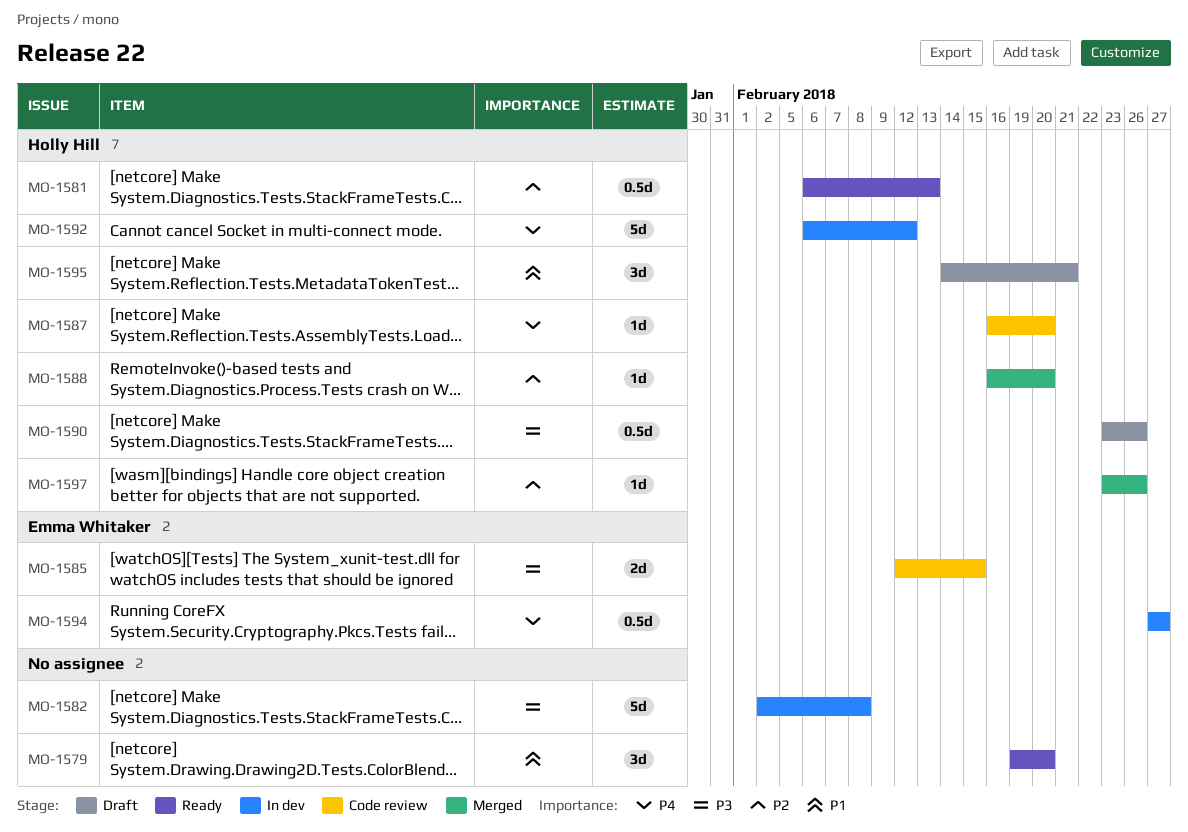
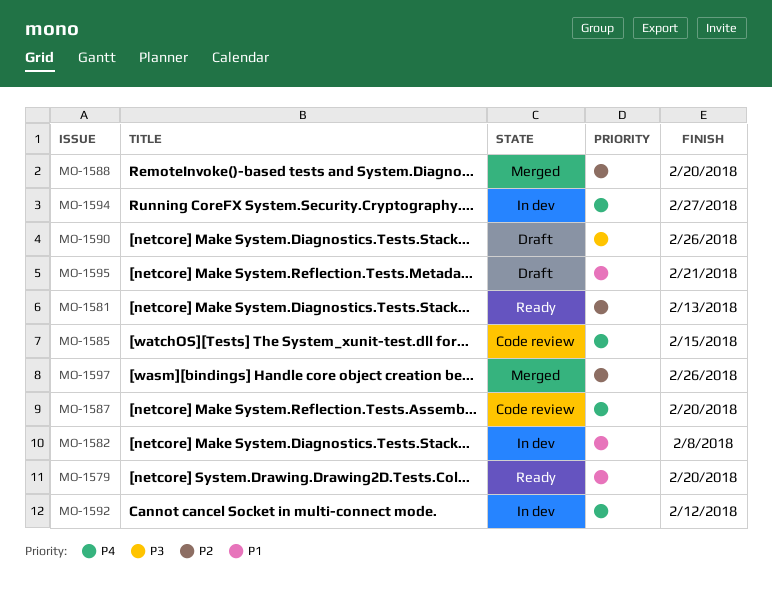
MO-1582, priority: P3 -> P1
MO-1585, priority: P3 -> P4

